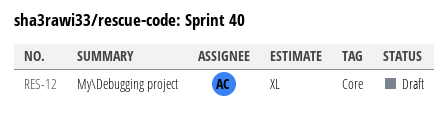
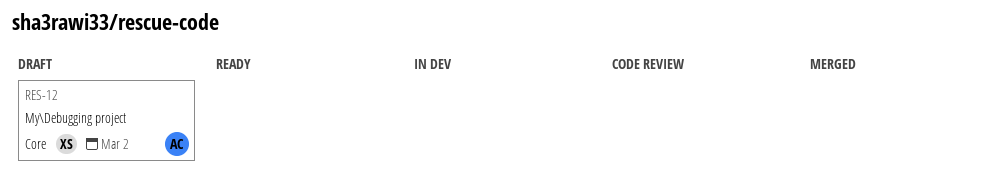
RES-12, estimate: XL -> XS

